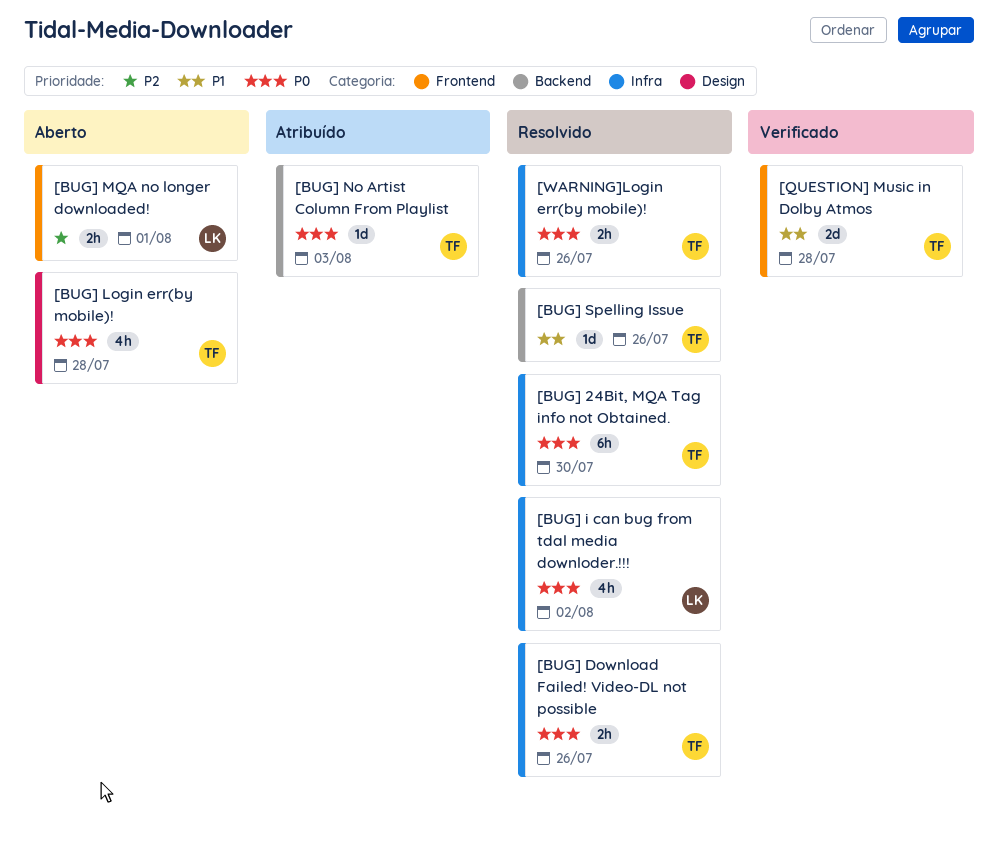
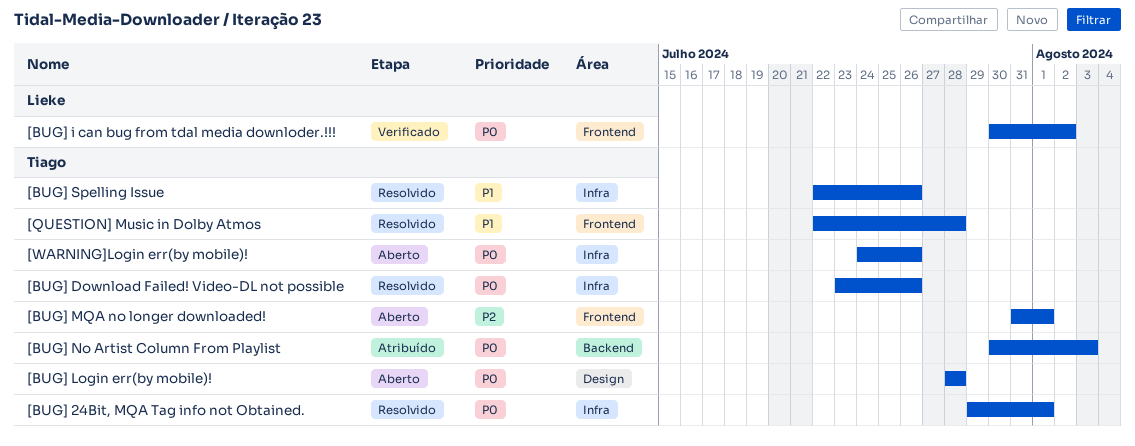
[BUG] 24Bit, MQA Tag info not Obtained., due: Jul 30 -> Aug 1
[BUG] i can bug from tdal media downloder.!!!, status: Resolvido -> Verificado
[BUG] i can bug from tdal media downloder.!!!, label: Infra -> Frontend
[BUG] MQA no longer downloaded!, owner: Lieke -> Tiago
[BUG] Spelling Issue, label: Backend -> Infra
[QUESTION] Music in Dolby Atmos, status: Verificado -> Resolvido
[WARNING]Login err(by mobile)!, status: Resolvido -> Aberto

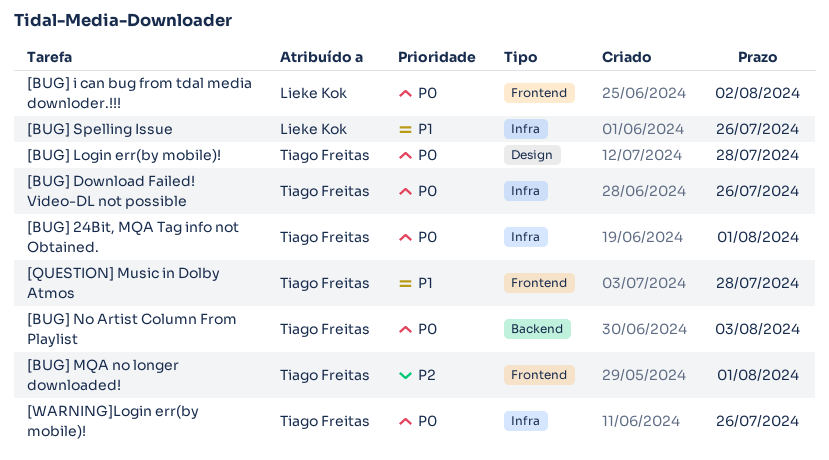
[BUG] Spelling Issue, owner: Tiago Freitas -> Lieke Kok

